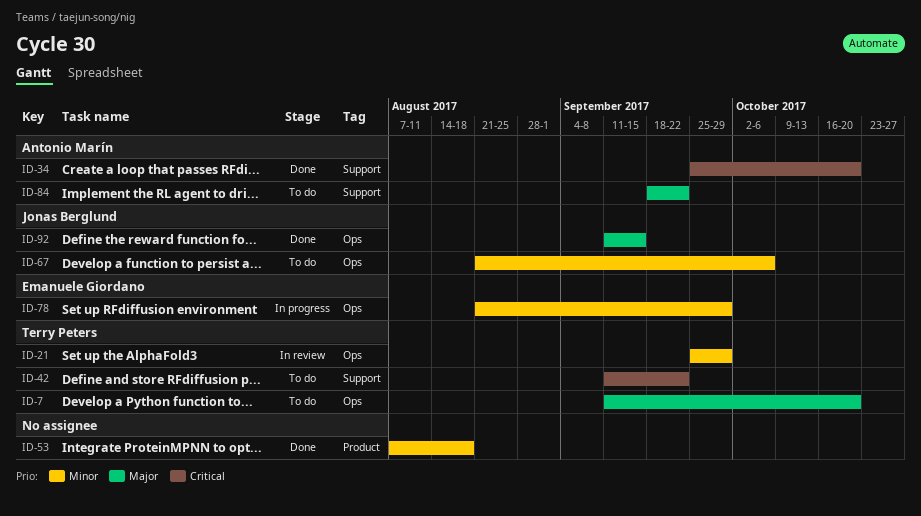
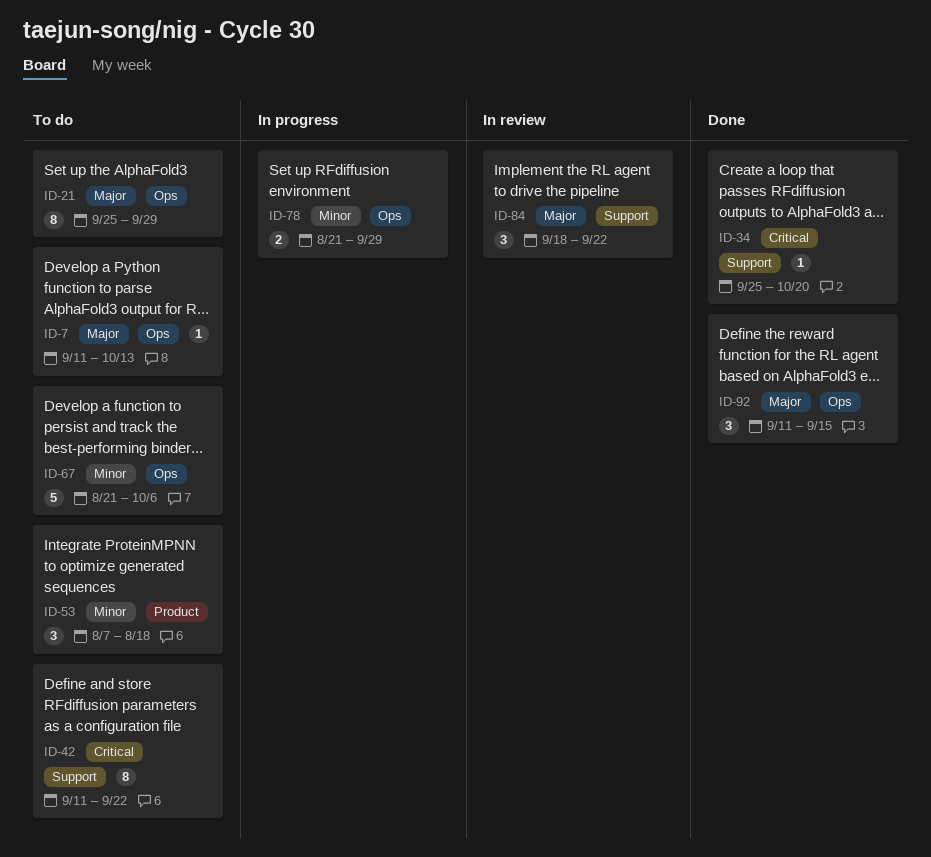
ID-7, due: Oct 20 -> Oct 13
ID-21, status: In review -> To do
ID-21, priority: Minor -> Major
ID-53, status: Done -> To do
ID-84, status: To do -> In review

